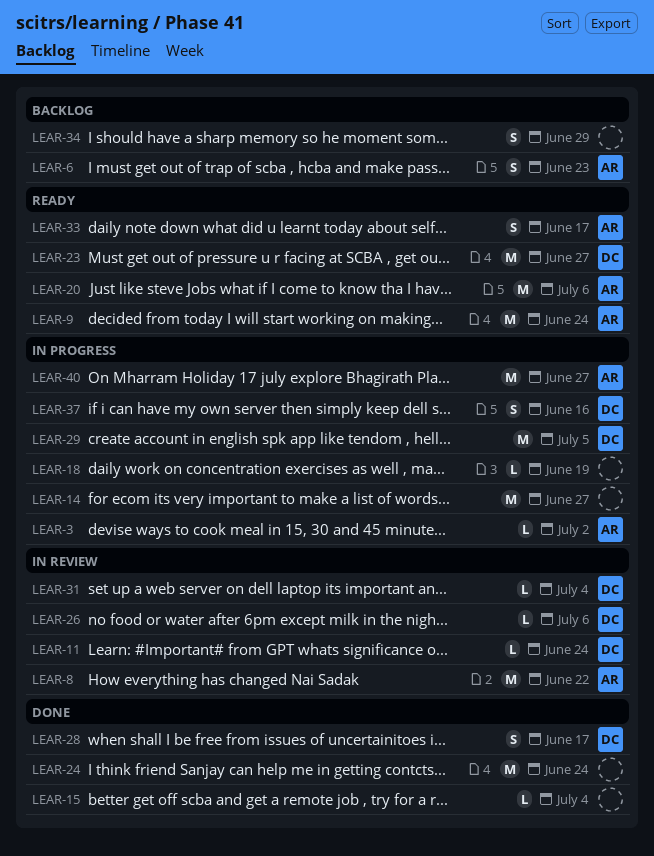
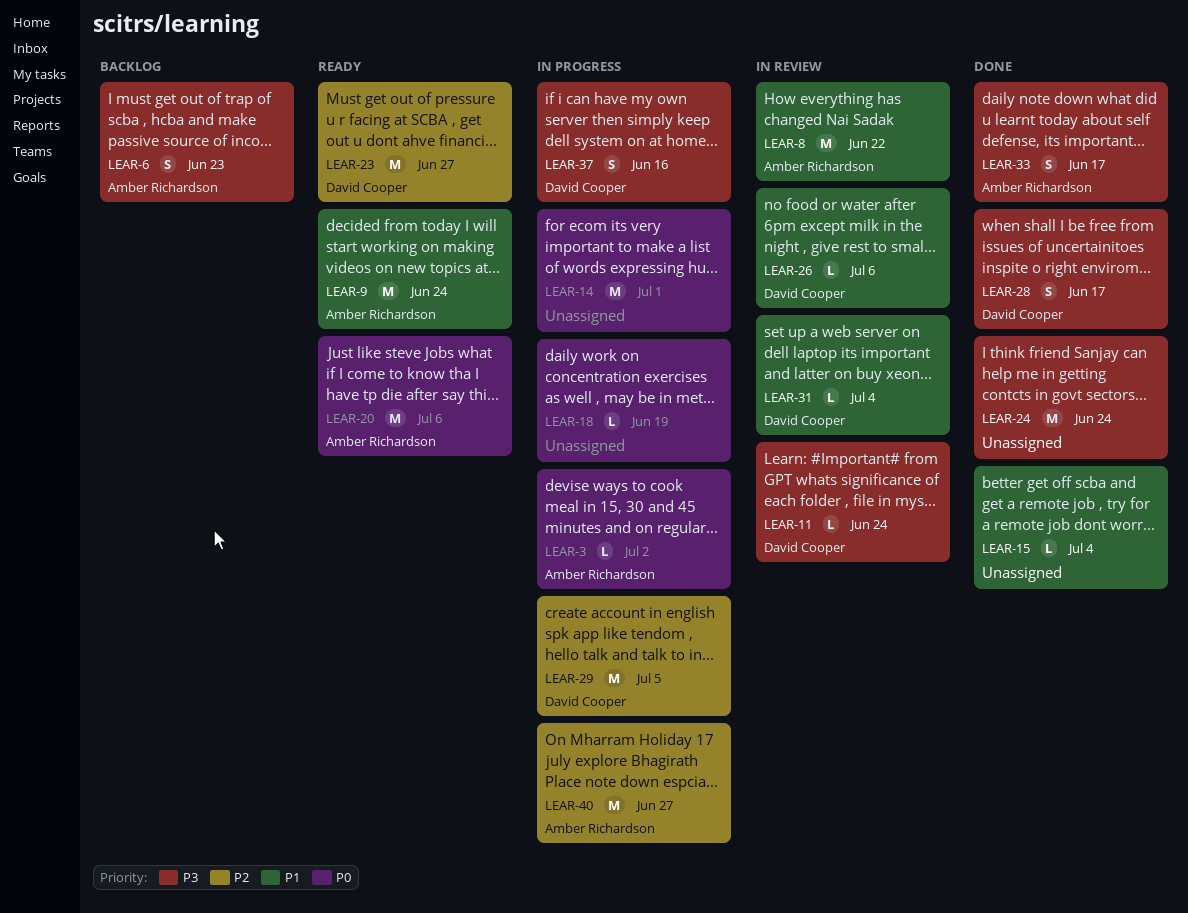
LEAR-14, due: Jun 27 -> Jul 1
LEAR-33, status: Ready -> Done
LEAR-34: present -> none

